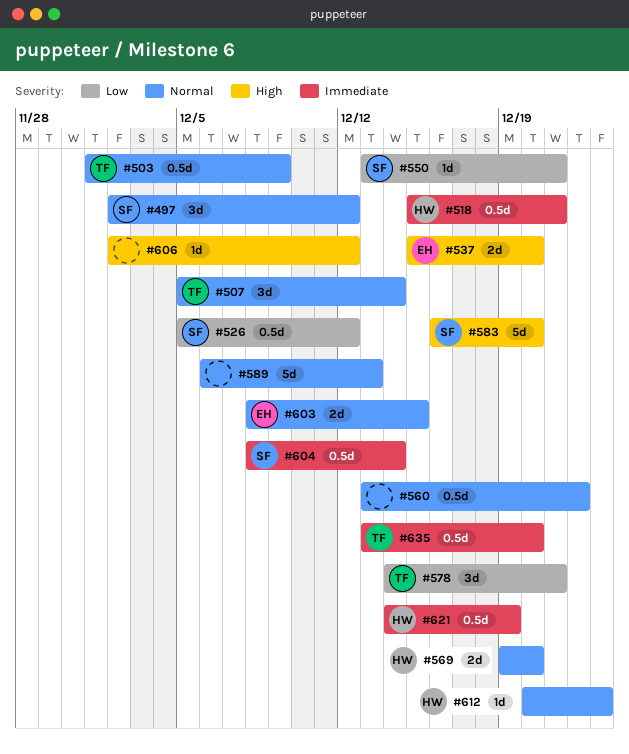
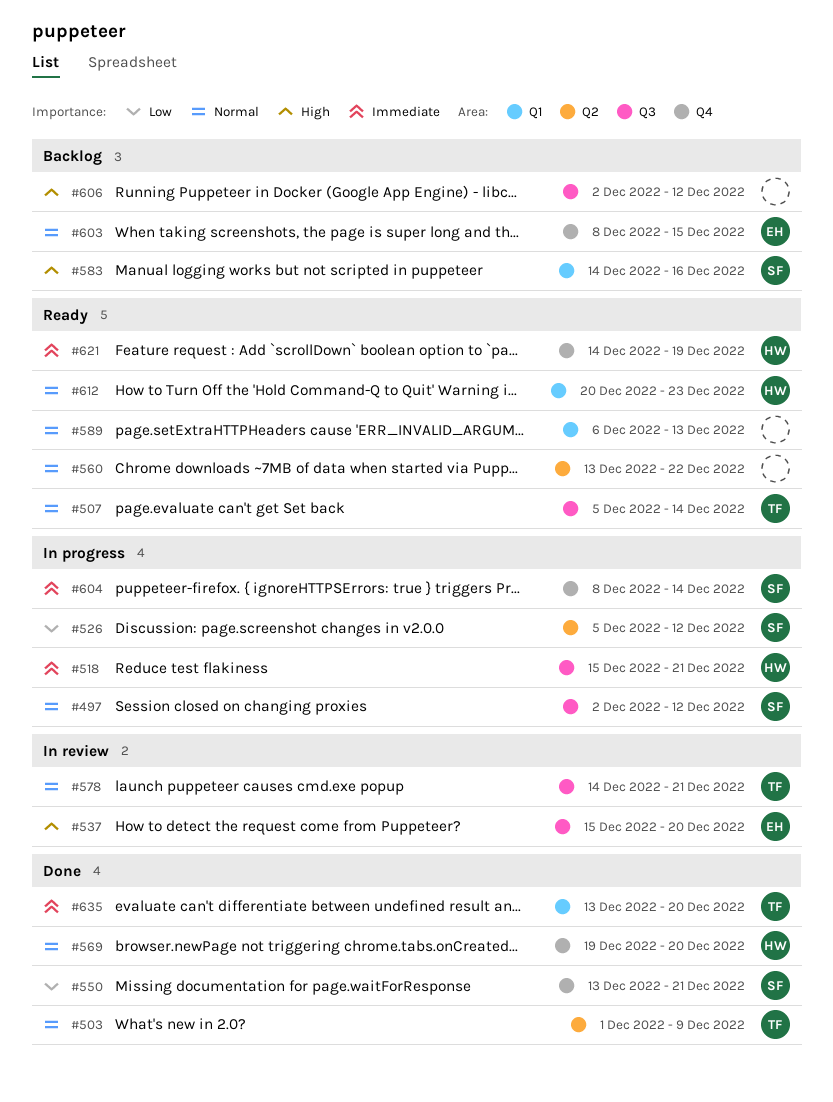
#578, priority: Low -> Normal
#583, start: Dec 16 -> Dec 14
#583, due: Dec 20 -> Dec 16

